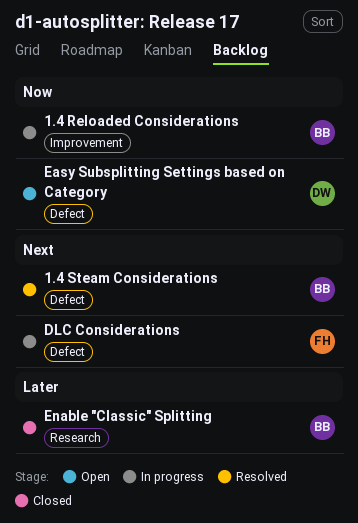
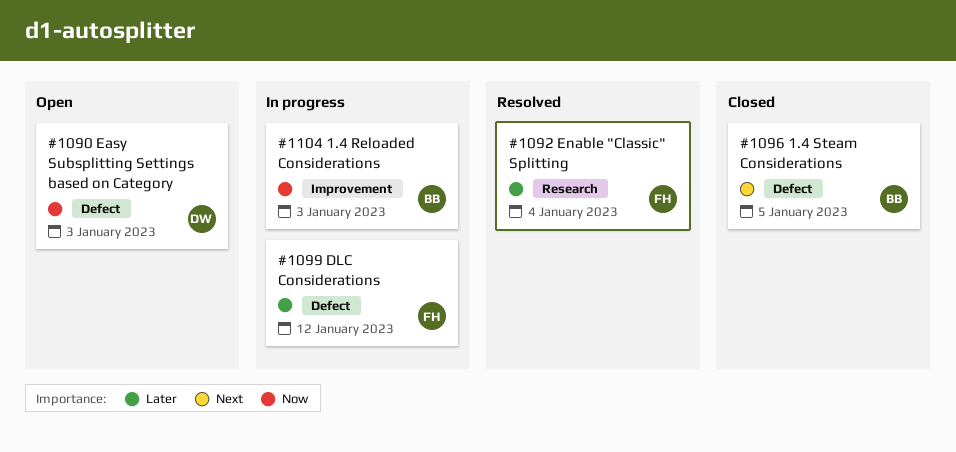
1.4 Steam Considerations, status: Resolved -> Closed
DLC Considerations, priority: Next -> Later
Enable "Classic" Splitting, status: Closed -> Resolved
Enable "Classic" Splitting, owner: BB -> FH

